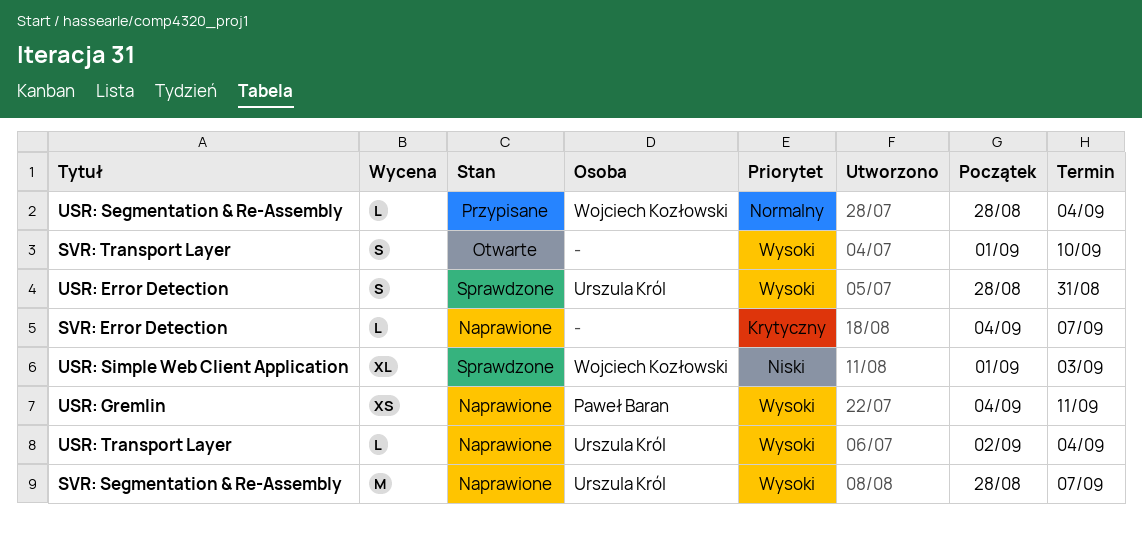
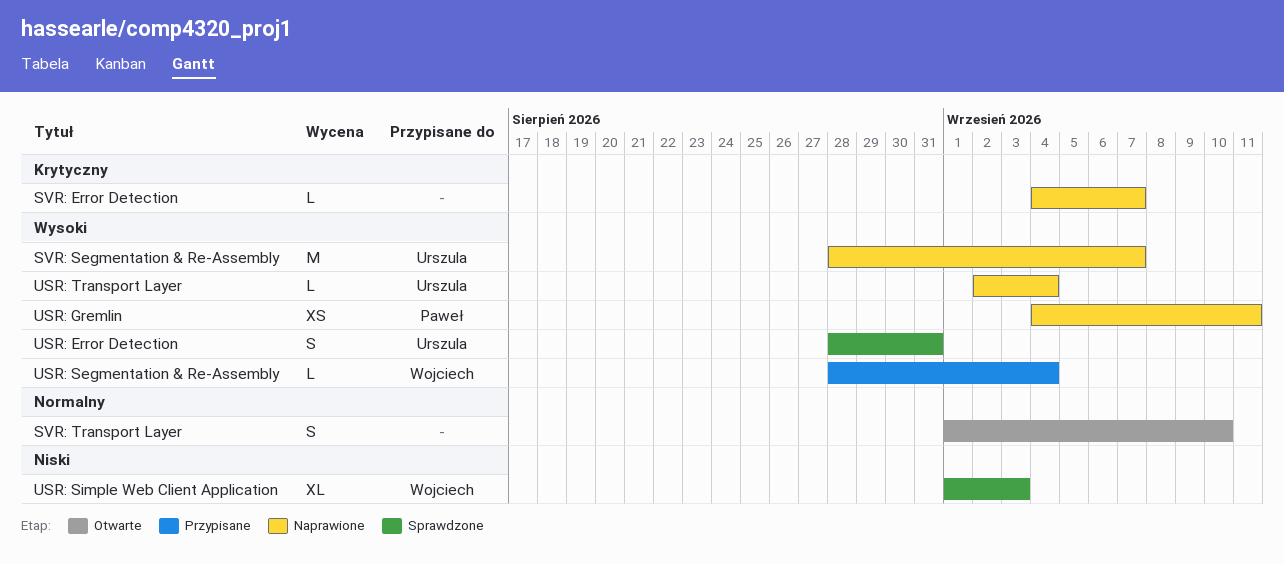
SVR: Transport Layer, priority: Wysoki -> Normalny
USR: Segmentation & Re-Assembly, priority: Normalny -> Wysoki

